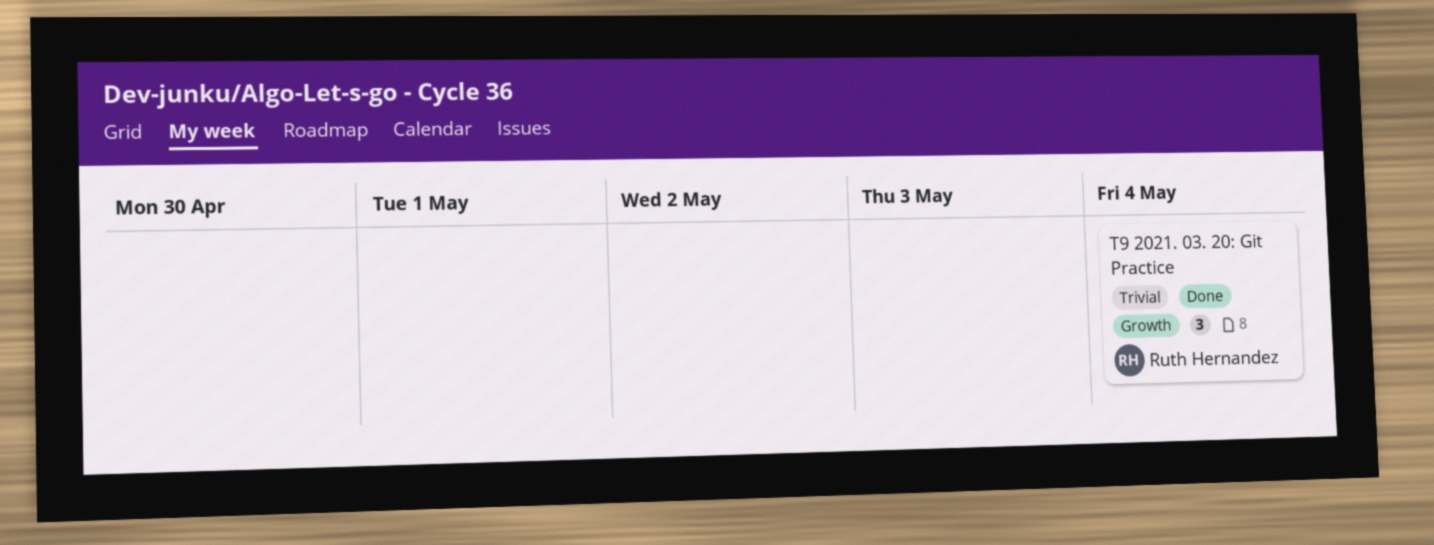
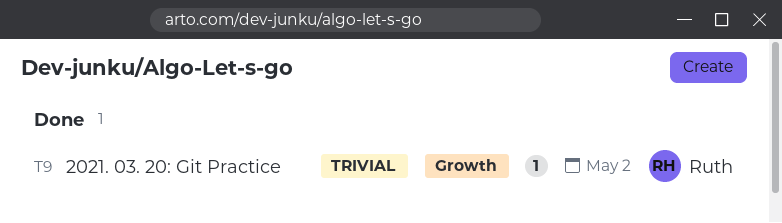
T9, estimate: 3 -> 1
T9, due: May 4 -> May 2

